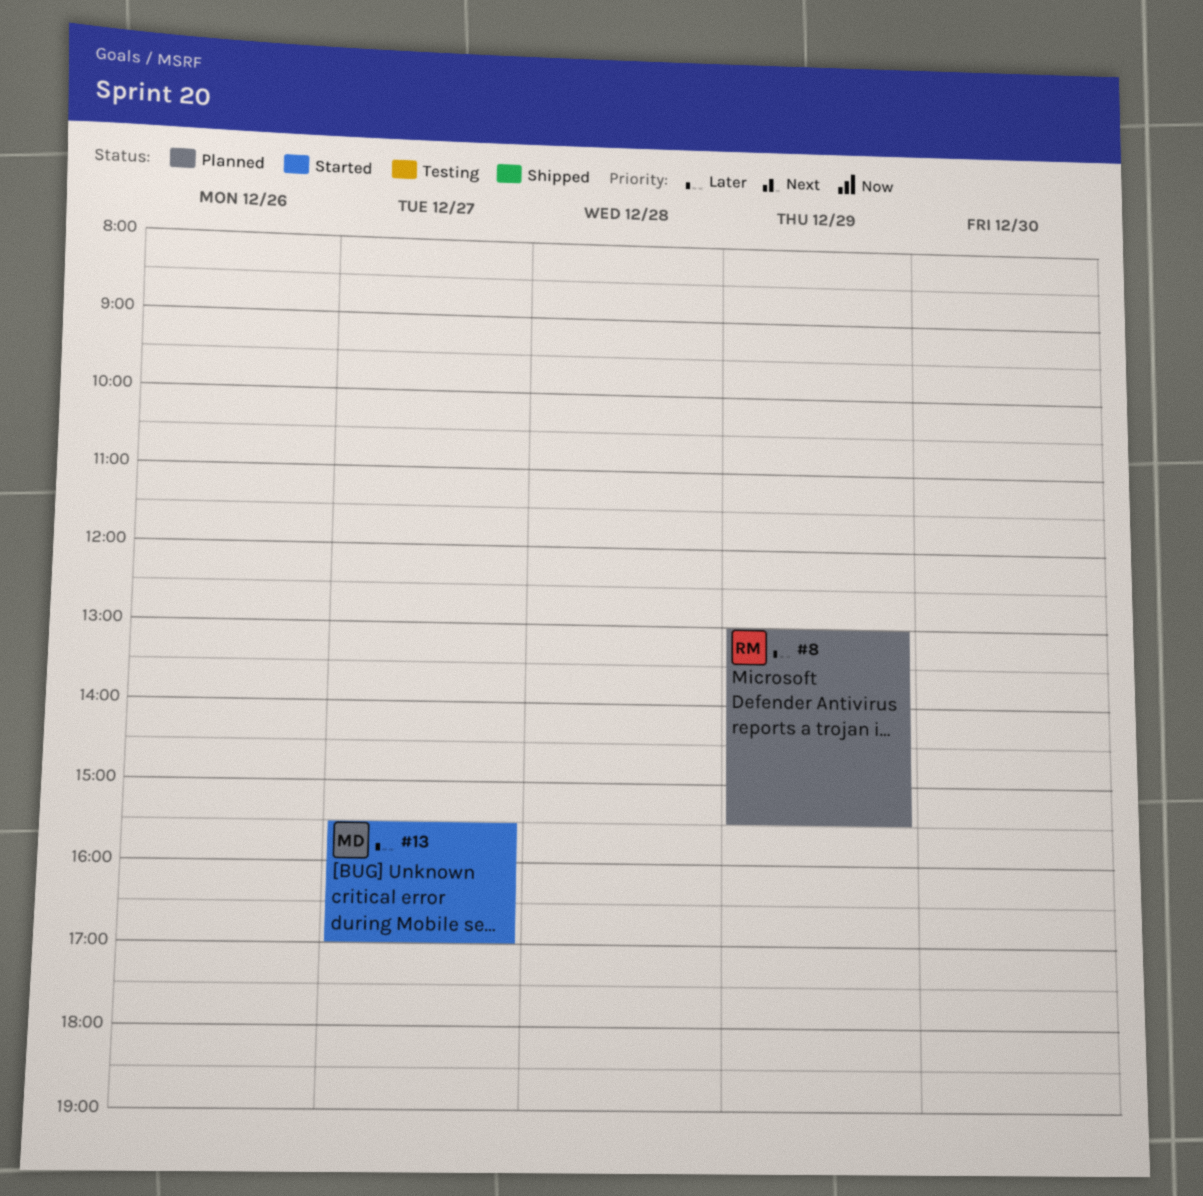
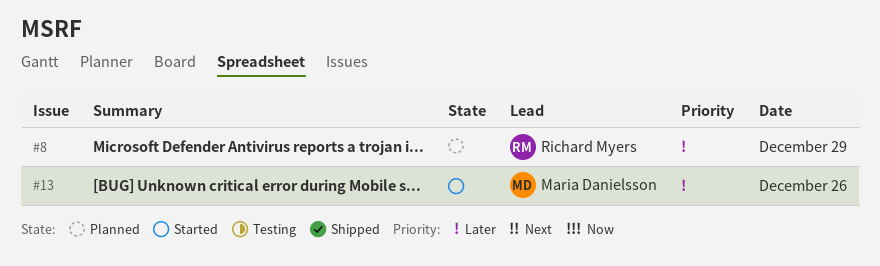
#13, day: Dec 27 -> Dec 26

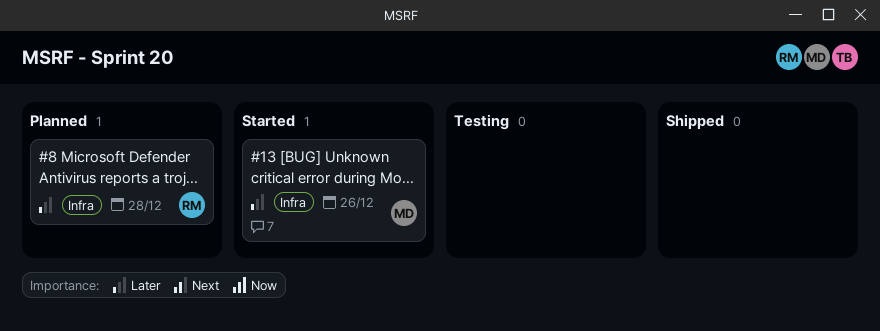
#8, day: Dec 29 -> Dec 28

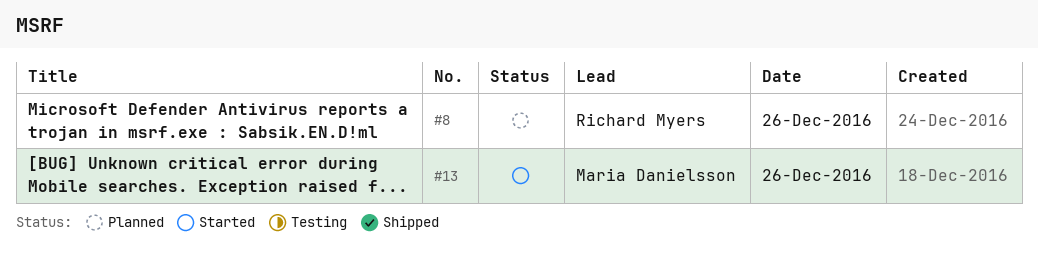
#8, day: Dec 28 -> Dec 26

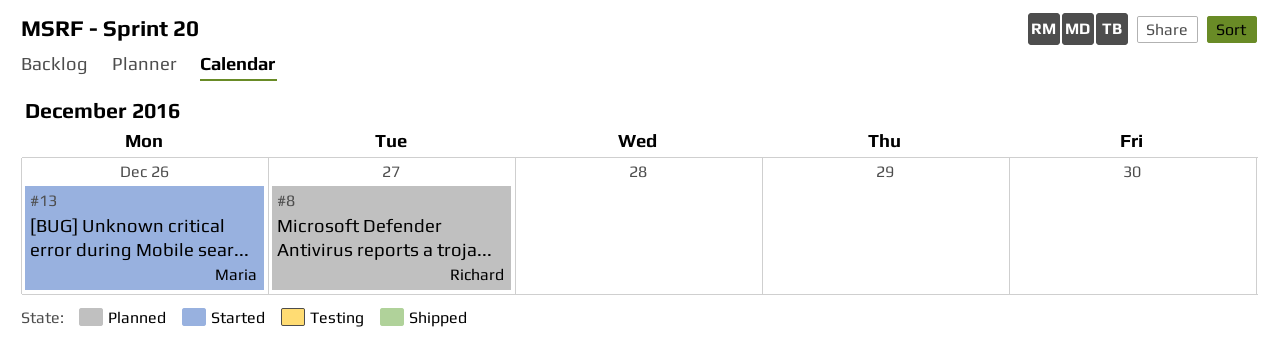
#8, day: Dec 26 -> Dec 27

